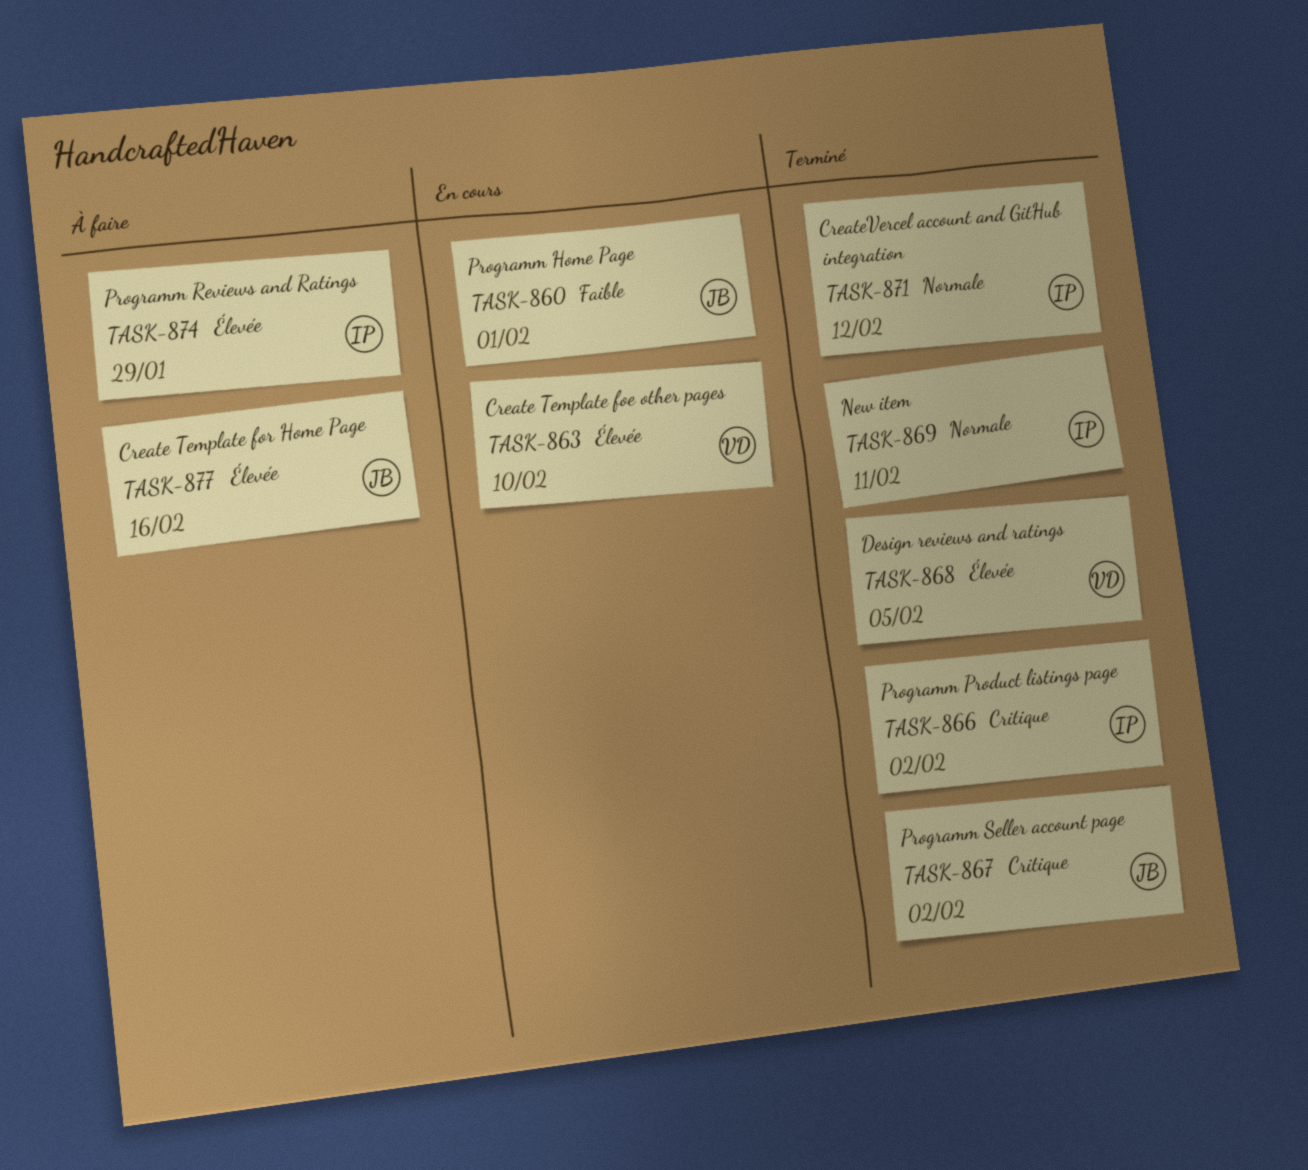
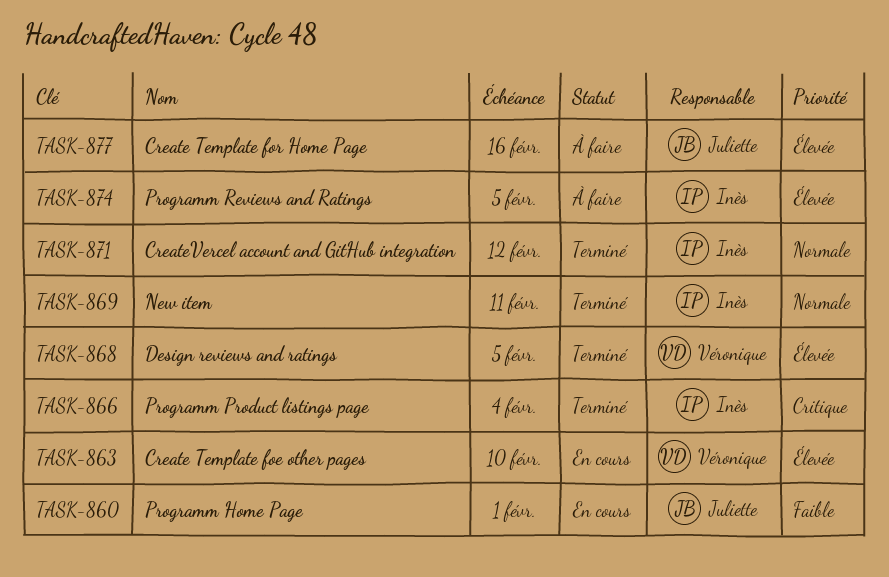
TASK-866, due: Feb 2 -> Feb 4
TASK-867: present -> none
TASK-874, due: Jan 29 -> Feb 5

